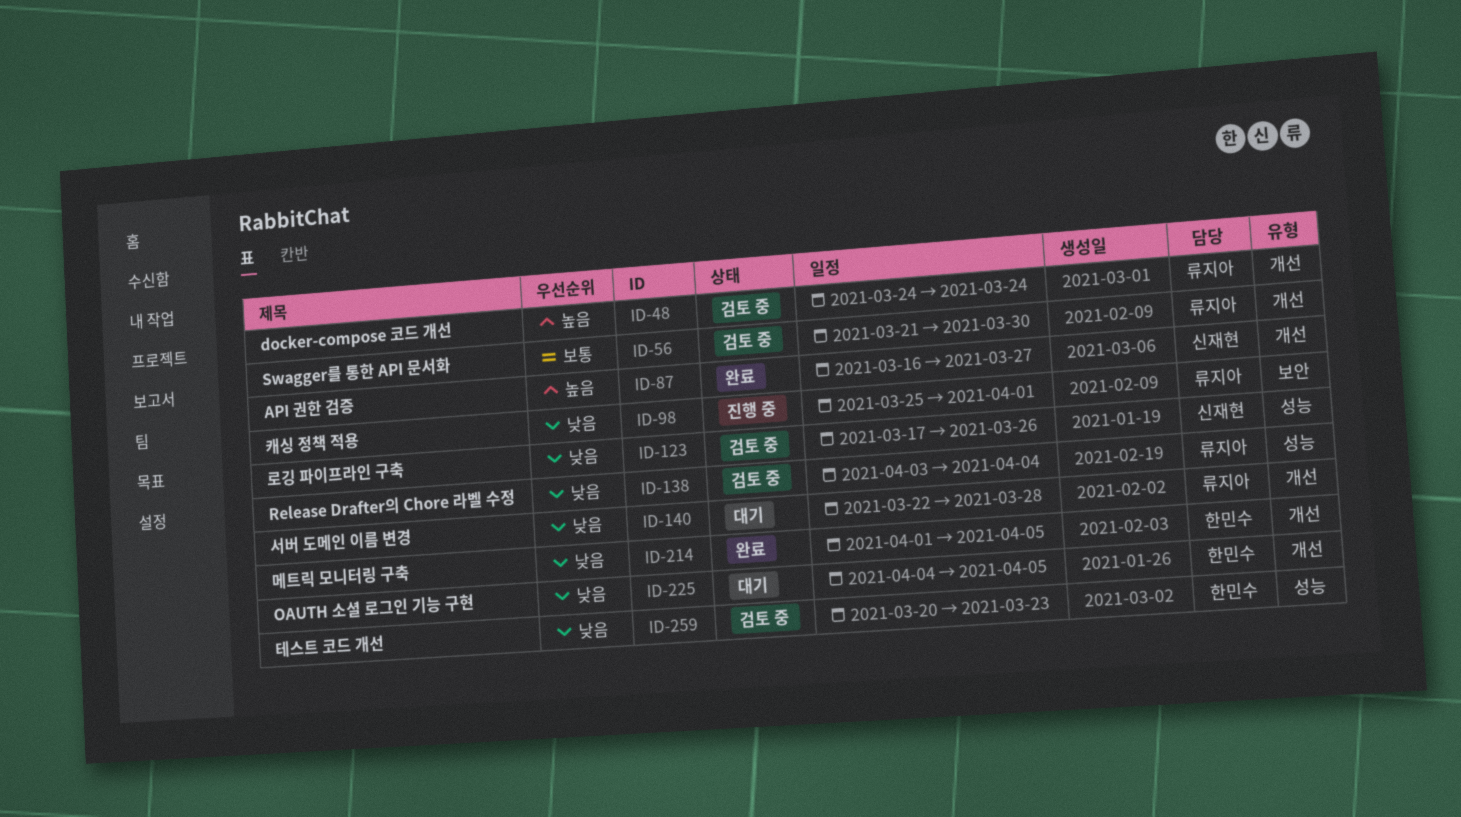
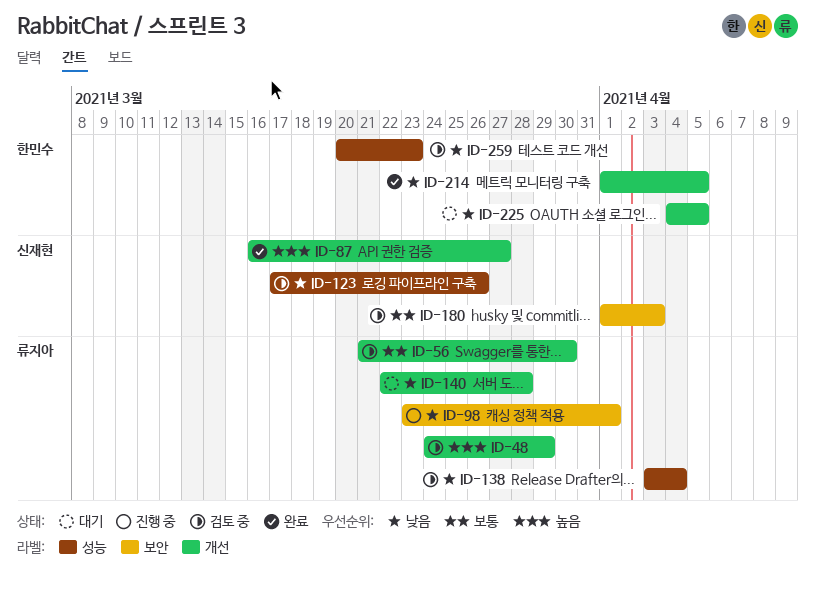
ID-48, due: Mar 24 -> Mar 29
ID-98, start: Mar 25 -> Mar 23
ID-180: none -> present

